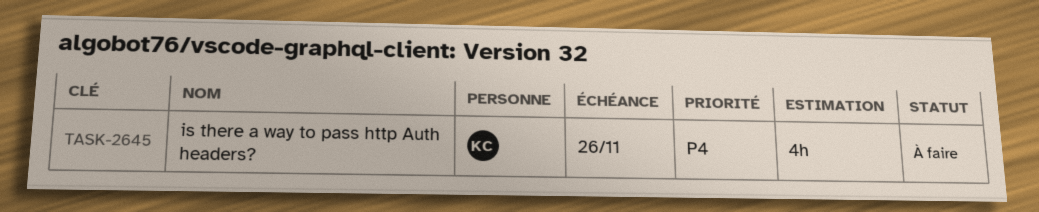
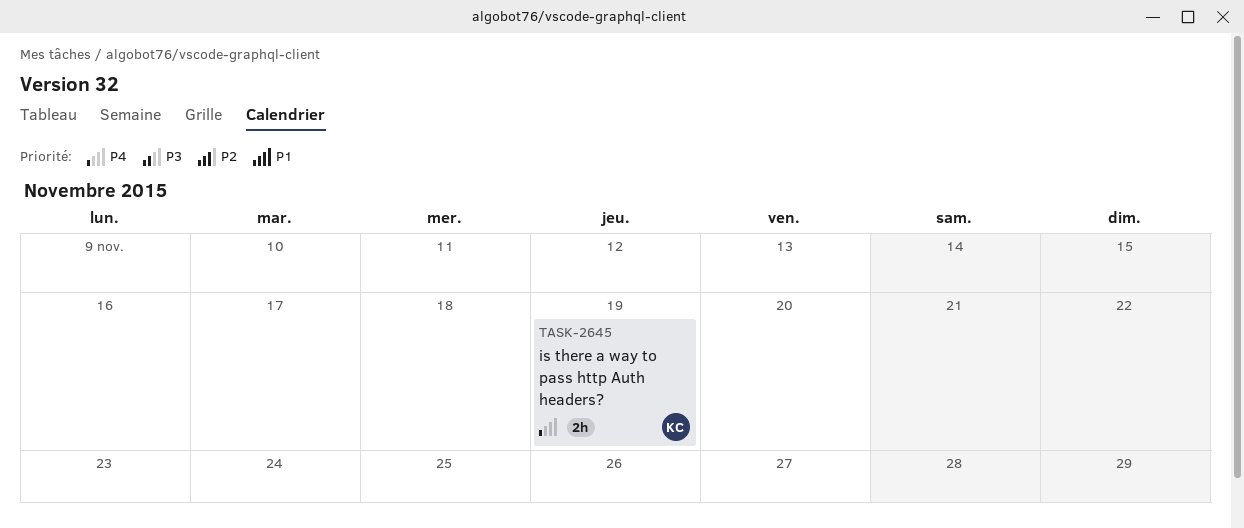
TASK-2645, estimate: 4h -> 2h
TASK-2645, due: Nov 26 -> Nov 19

